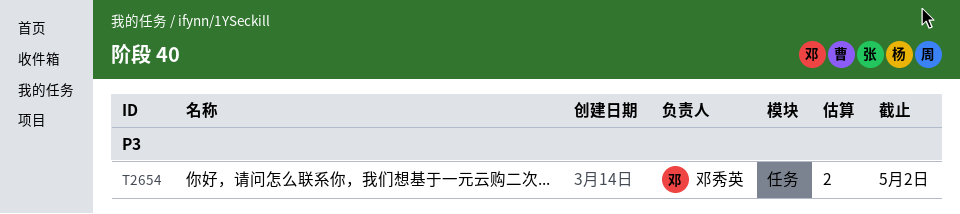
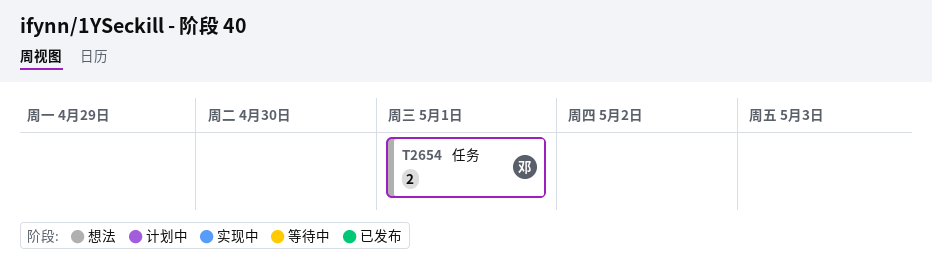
T2654, due: May 2 -> May 1

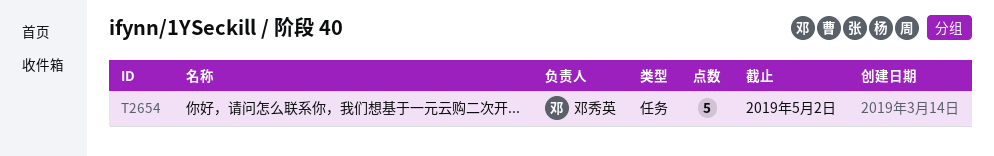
T2654, estimate: 2 -> 5
T2654, due: May 1 -> May 2

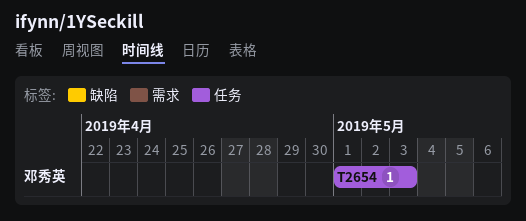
T2654, estimate: 5 -> 1
T2654, due: May 2 -> May 3

